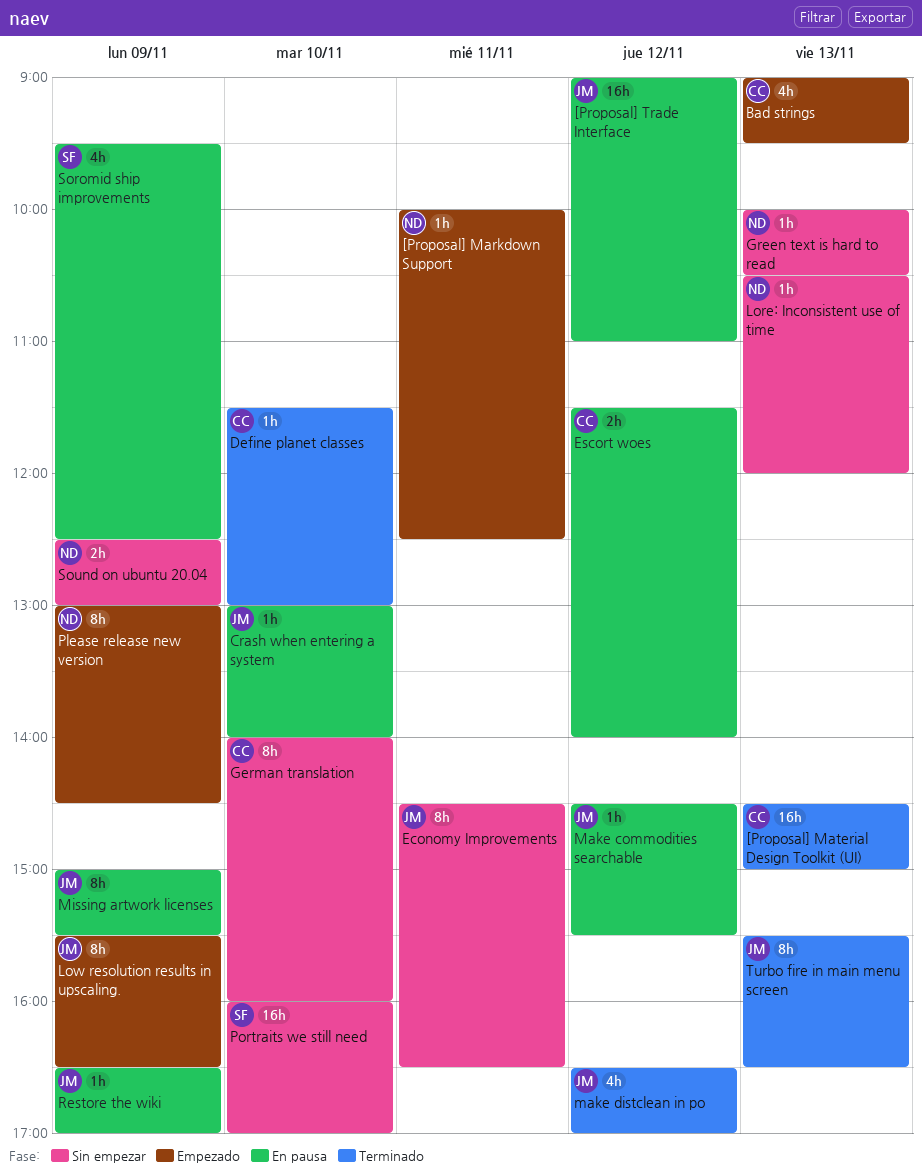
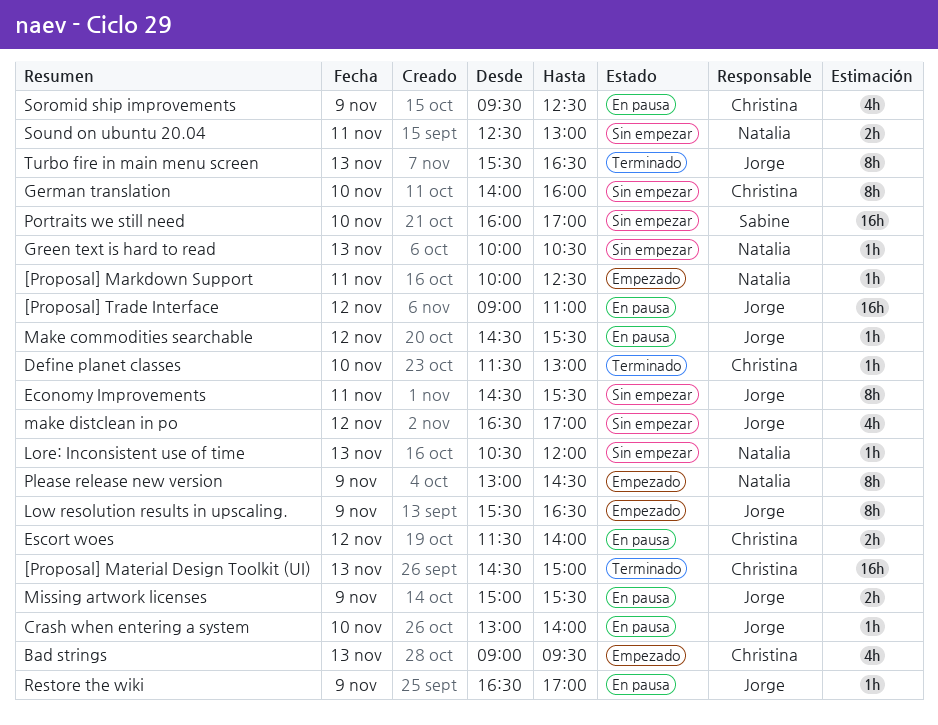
Economy Improvements, ends: 16:30 -> 15:30
make distclean in po, status: Terminado -> Sin empezar
Missing artwork licenses, estimate: 8h -> 2h
Soromid ship improvements, owner: Sabine -> Christina
Sound on ubuntu 20.04, day: Nov 9 -> Nov 11

